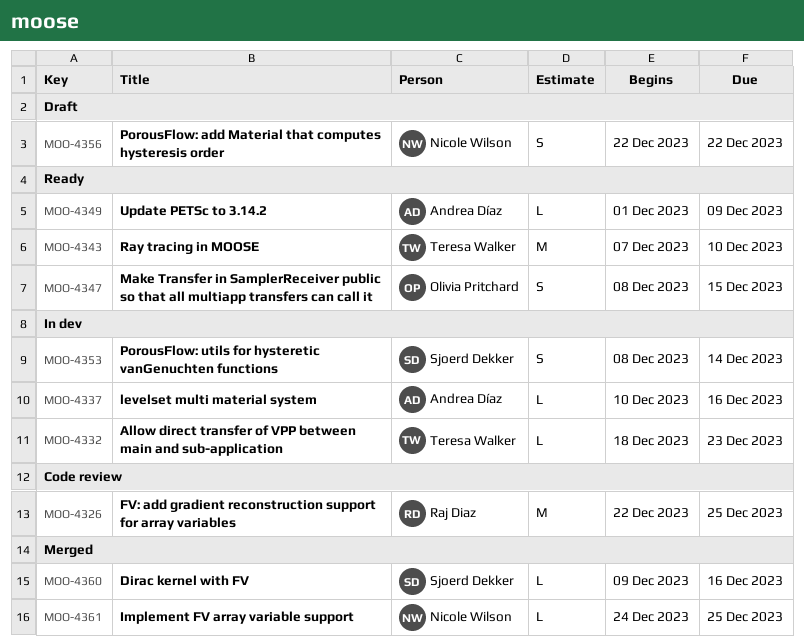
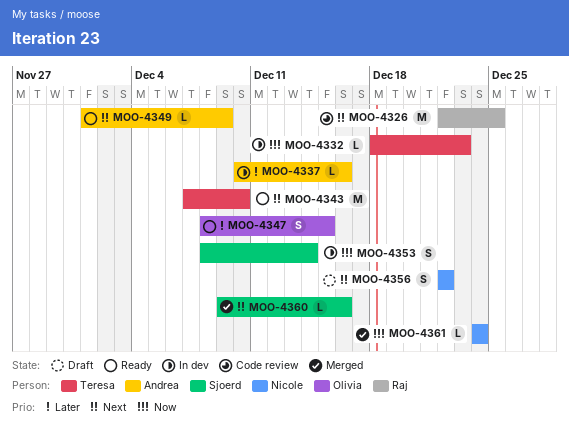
MOO-4361, due: Dec 25 -> Dec 24

